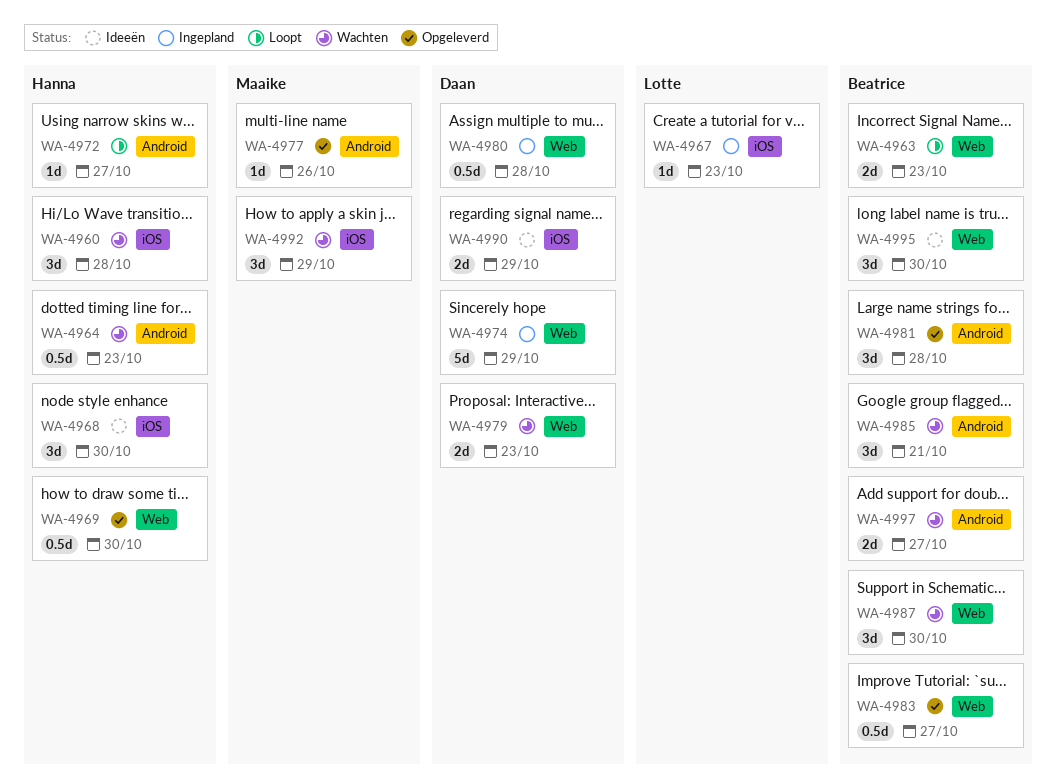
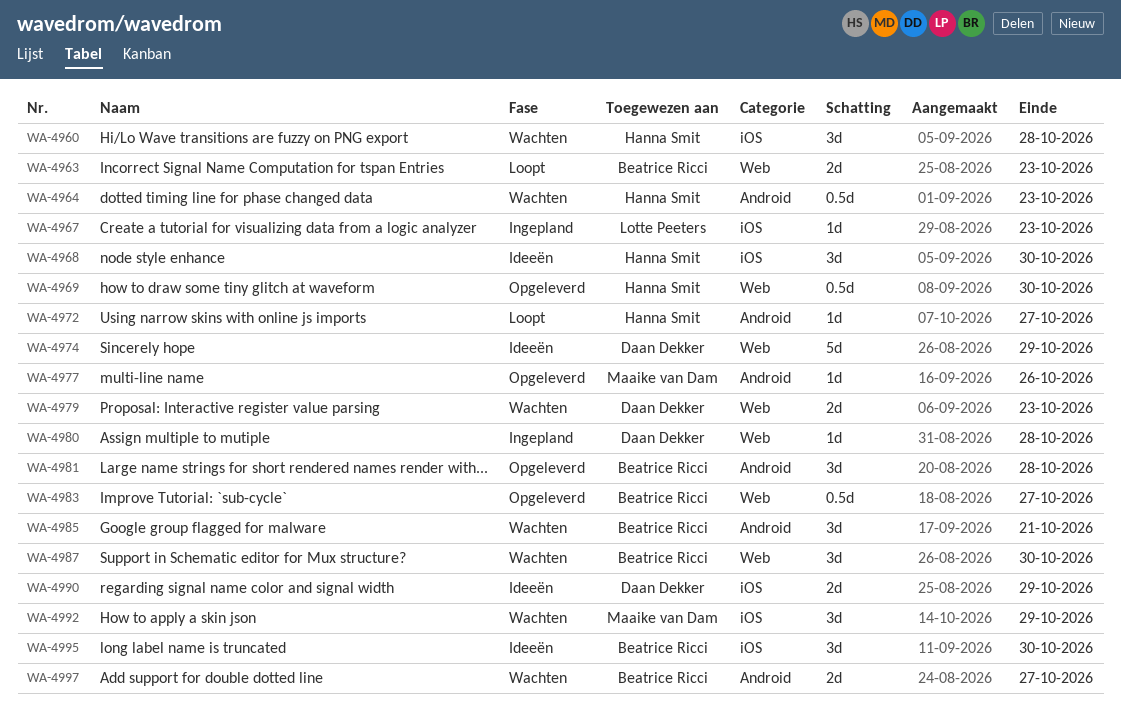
WA-4974, status: Ingepland -> Ideeën
WA-4980, estimate: 0.5d -> 1d
WA-4995, label: Web -> iOS

